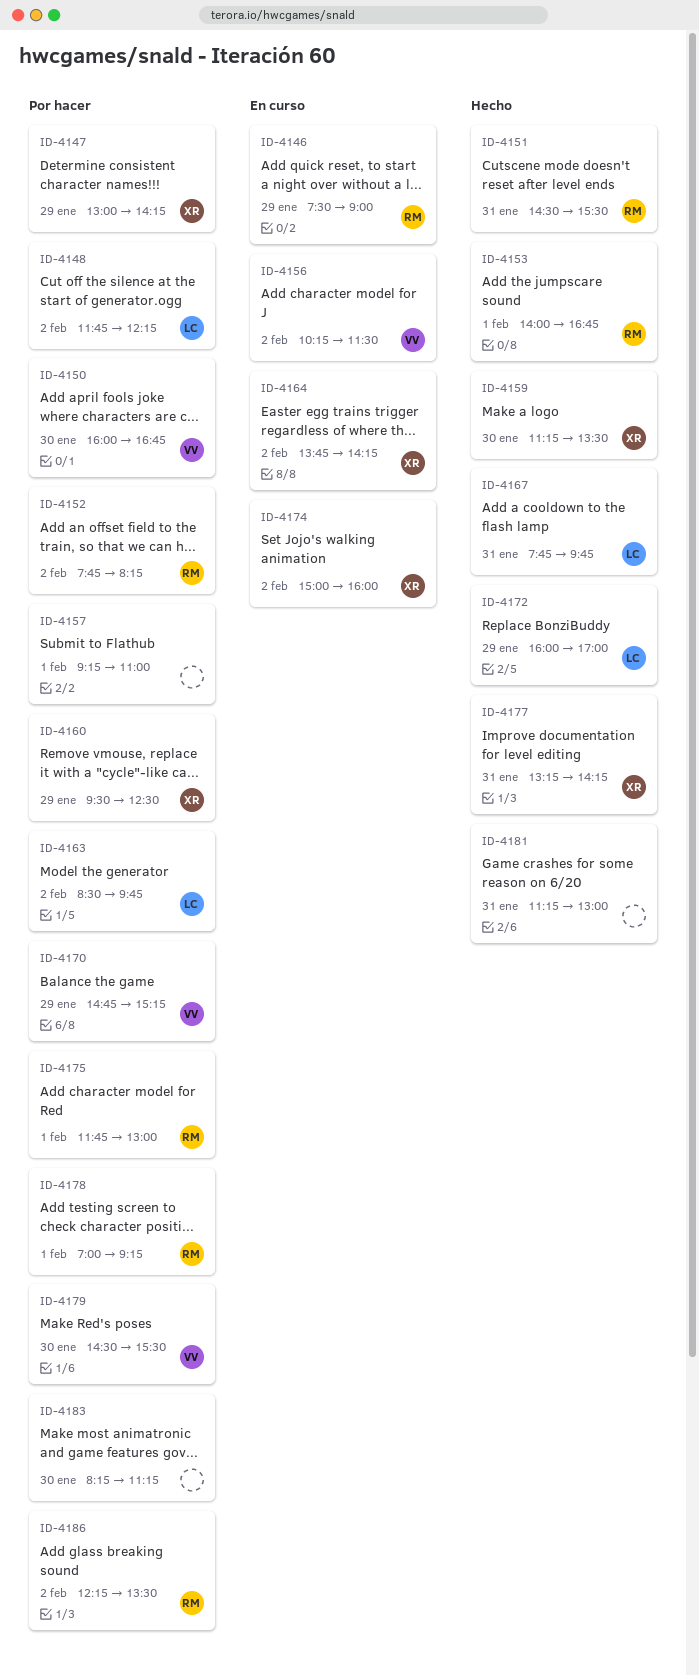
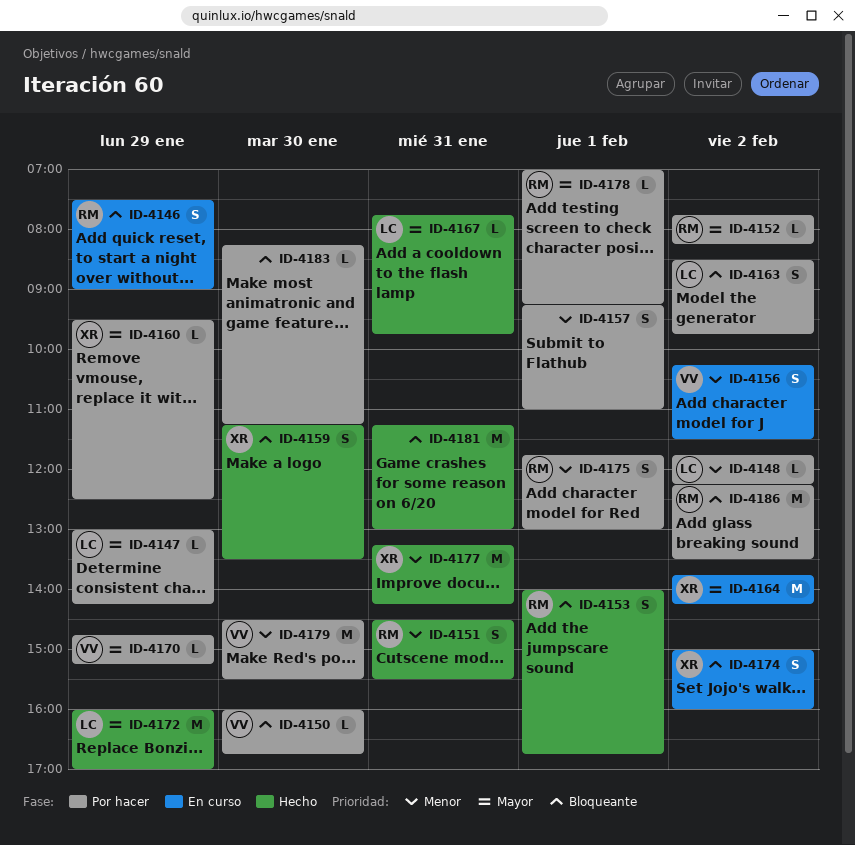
ID-4147, owner: XR -> LC

